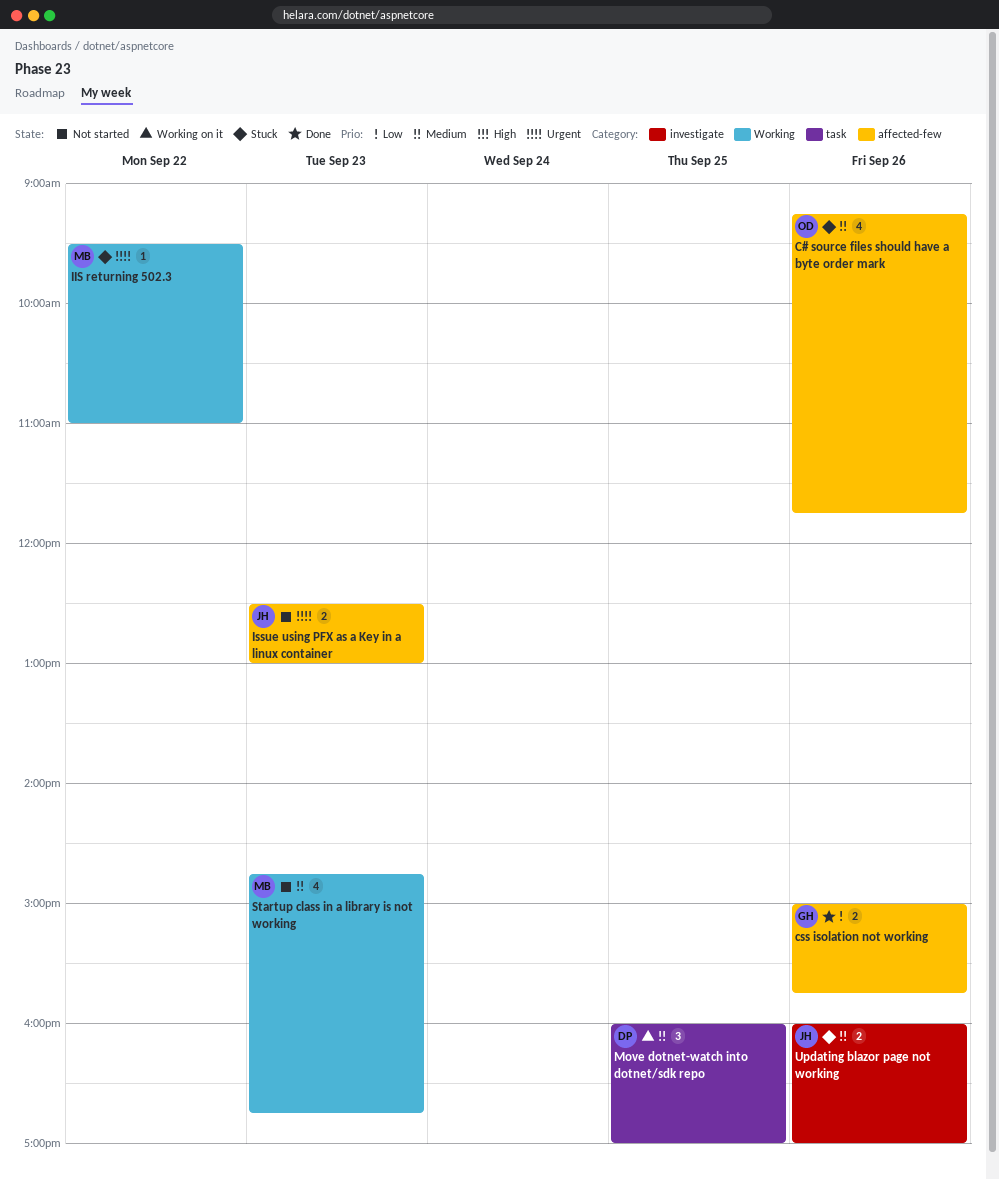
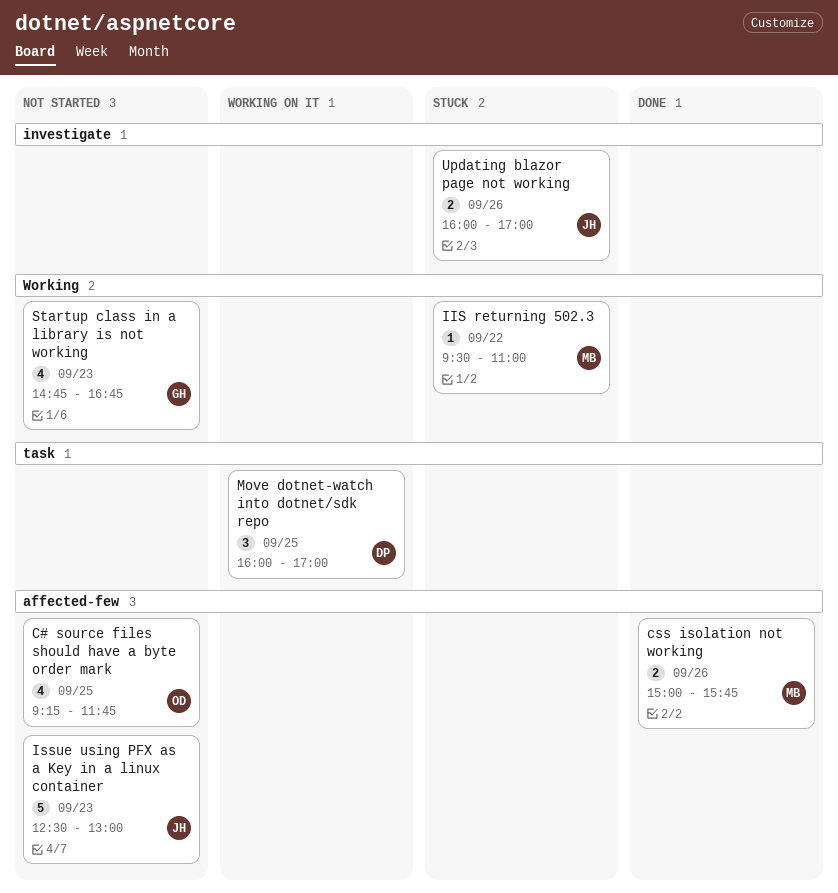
C# source files should have a byte order mark, status: Stuck -> Not started
C# source files should have a byte order mark, day: Sep 26 -> Sep 25
css isolation not working, owner: GH -> MB
Issue using PFX as a Key in a linux container, estimate: 2 -> 5
Startup class in a library is not working, owner: MB -> GH

